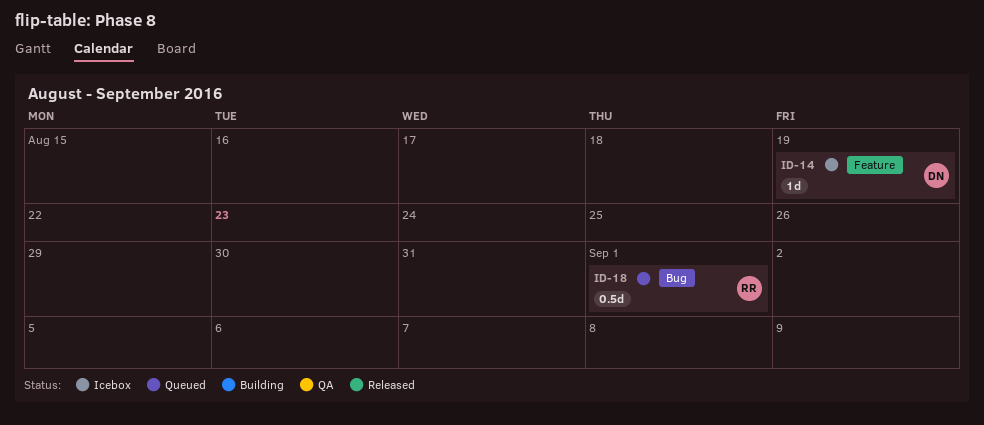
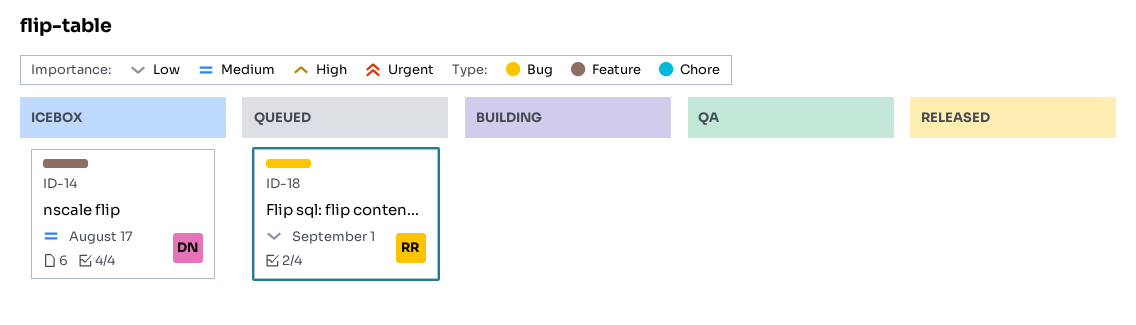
ID-14, due: Aug 19 -> Aug 17

